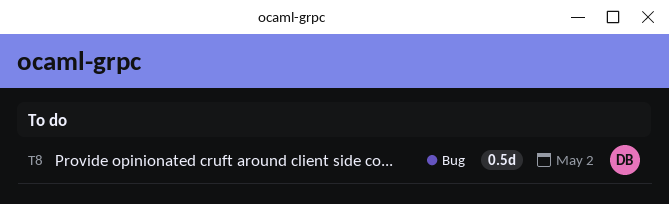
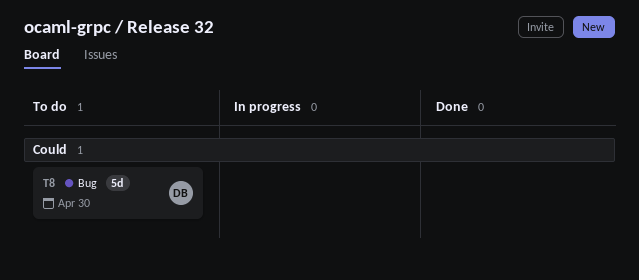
T8, estimate: 0.5d -> 5d
T8, due: May 2 -> Apr 30

